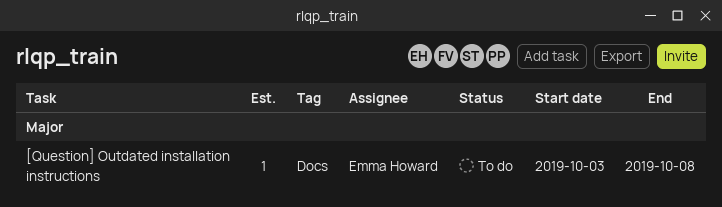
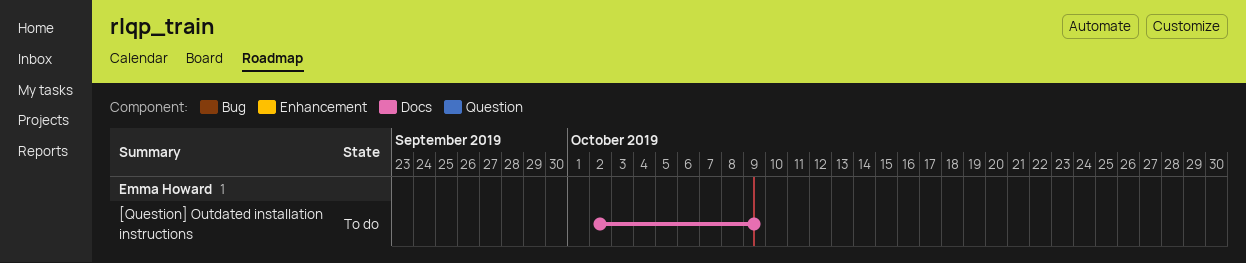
[Question] Outdated installation instructions, start: Oct 3 -> Oct 2
[Question] Outdated installation instructions, due: Oct 8 -> Oct 9

